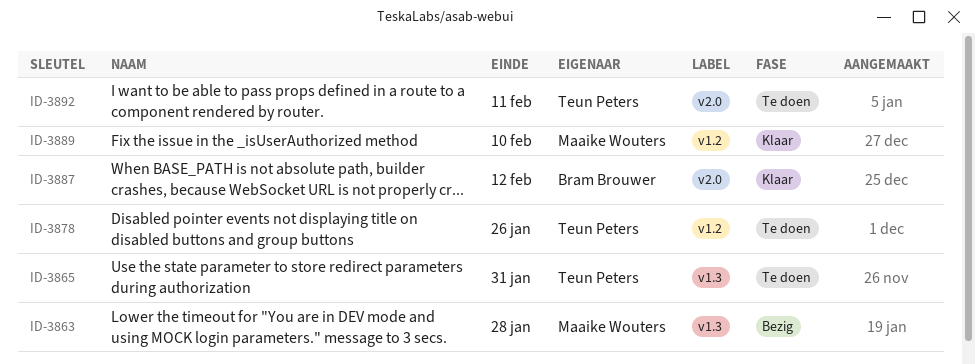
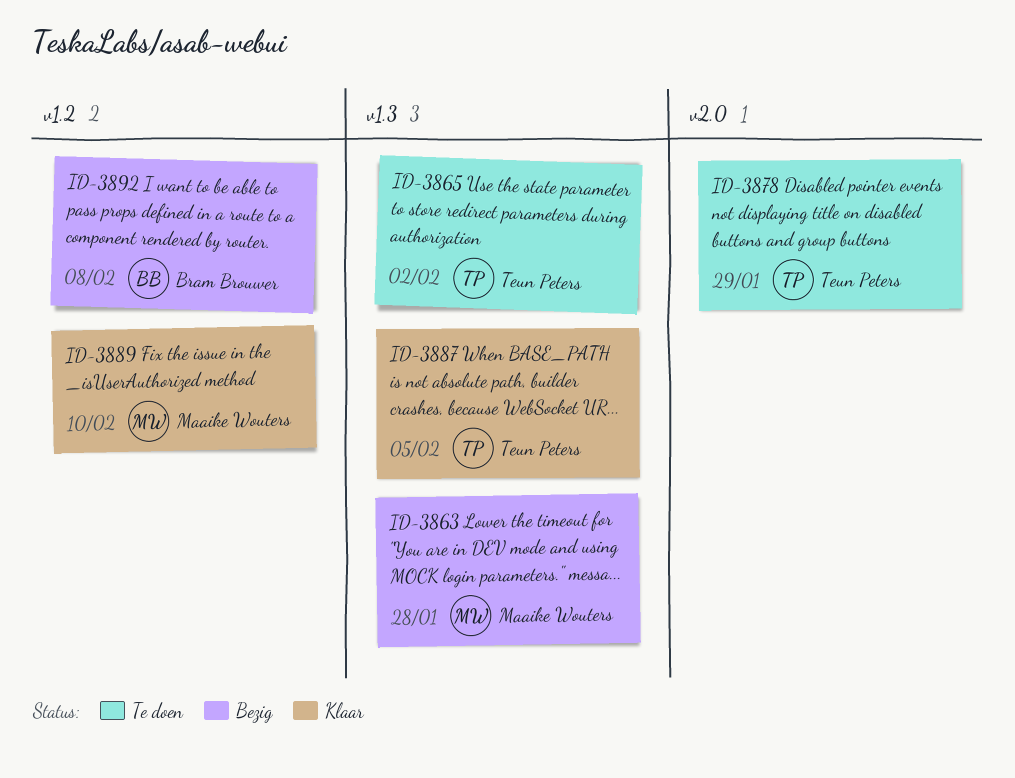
ID-3865, due: Jan 31 -> Feb 2
ID-3878, label: v1.2 -> v2.0
ID-3878, due: Jan 26 -> Jan 29
ID-3887, owner: Bram Brouwer -> Teun Peters
ID-3887, label: v2.0 -> v1.3
ID-3887, due: Feb 12 -> Feb 5
ID-3892, status: Te doen -> Bezig
ID-3892, owner: Teun Peters -> Bram Brouwer
ID-3892, label: v2.0 -> v1.2
ID-3892, due: Feb 11 -> Feb 8

